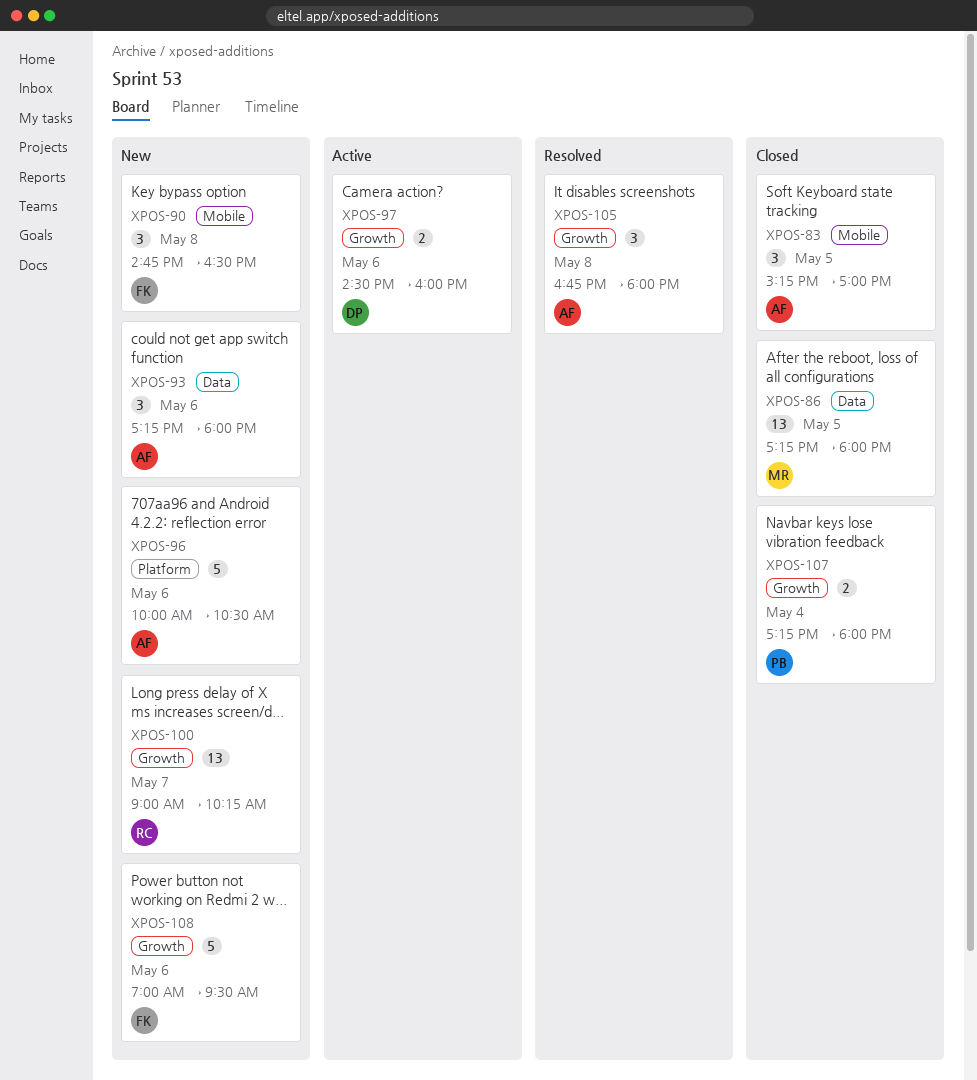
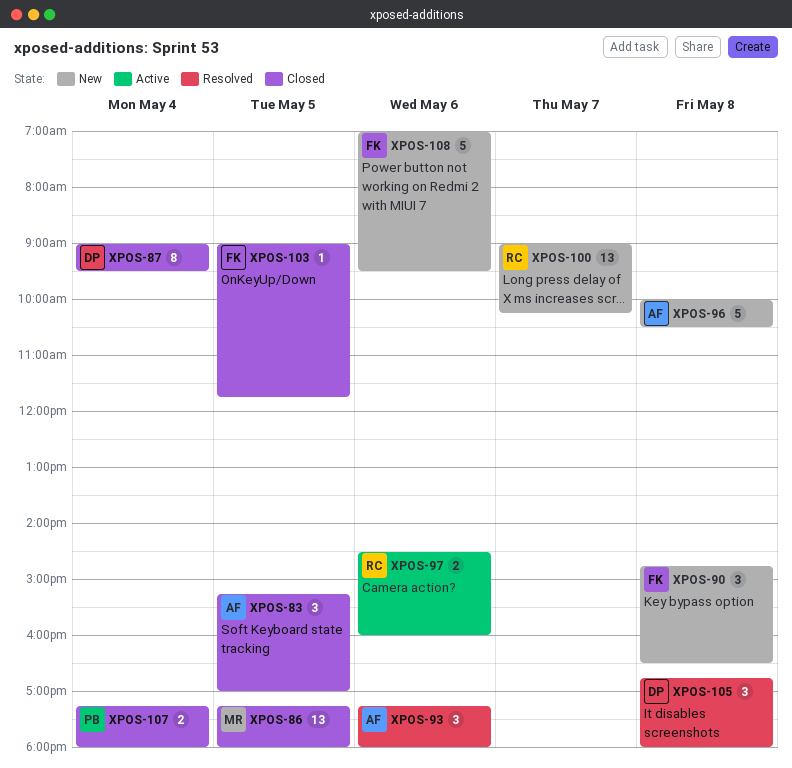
XPOS-87: none -> present
XPOS-93, status: New -> Resolved
XPOS-96, day: May 6 -> May 8
XPOS-97, owner: DP -> RC
XPOS-103: none -> present
XPOS-105, owner: AF -> DP

